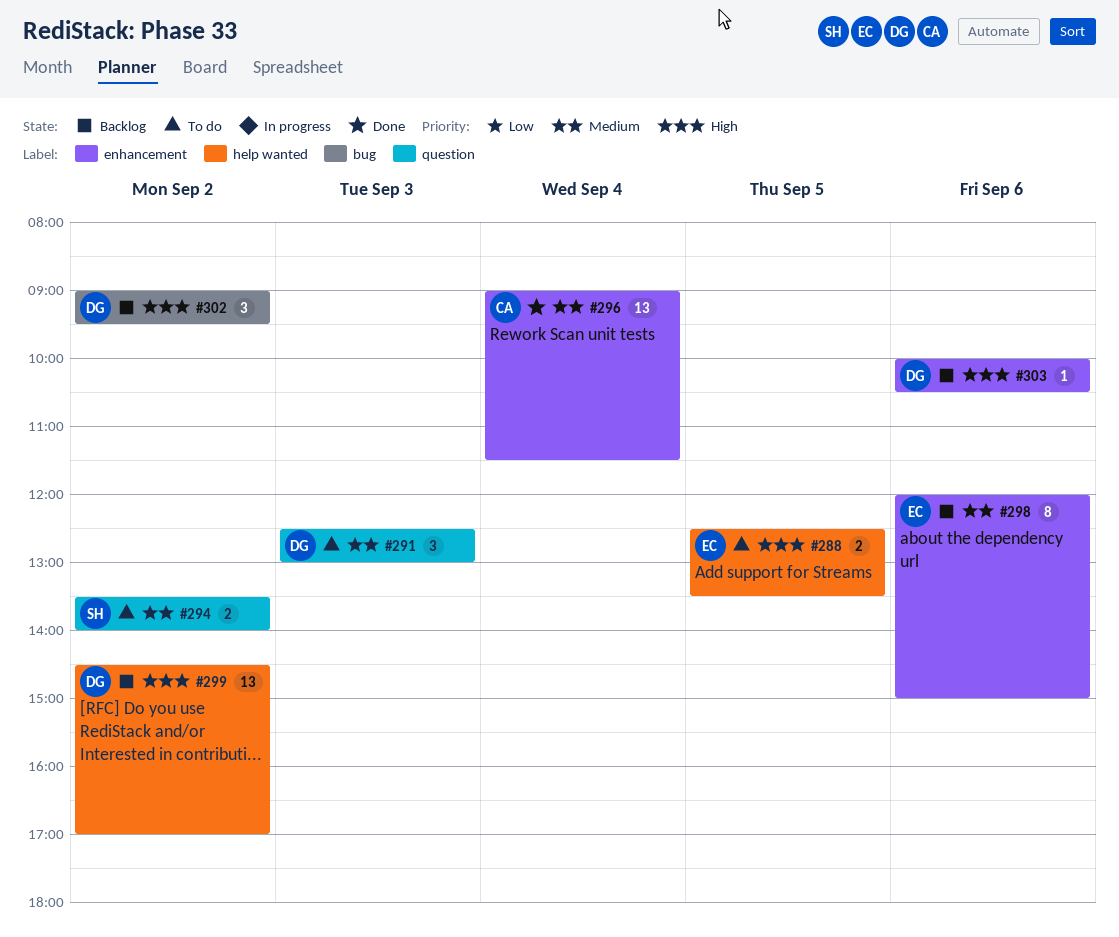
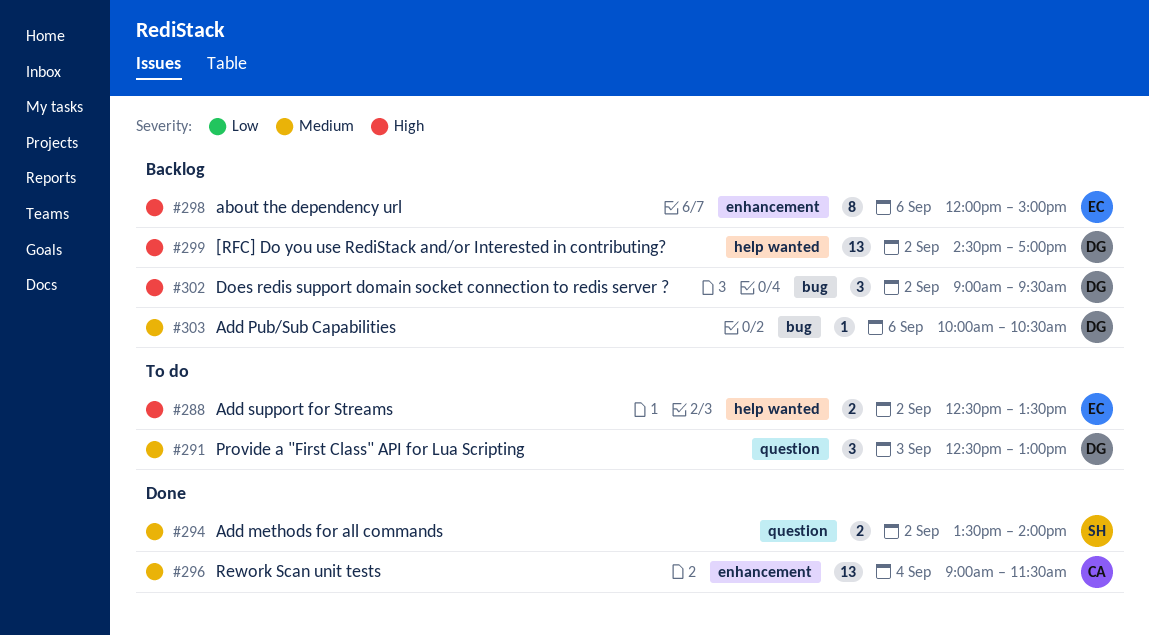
#288, day: Sep 5 -> Sep 2
#294, status: To do -> Done
#298, priority: Medium -> High
#303, priority: High -> Medium
#303, label: enhancement -> bug

